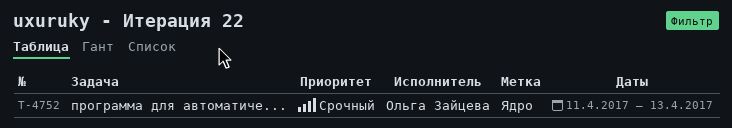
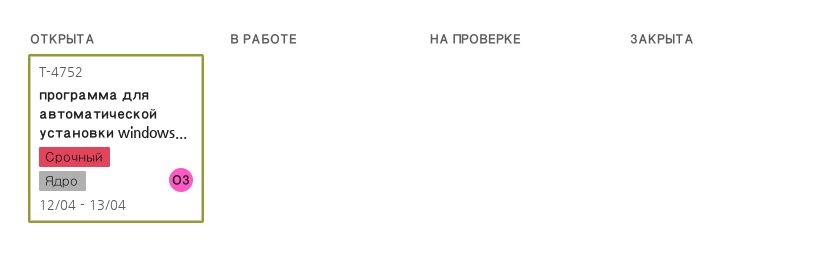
T-4752, start: Apr 11 -> Apr 12

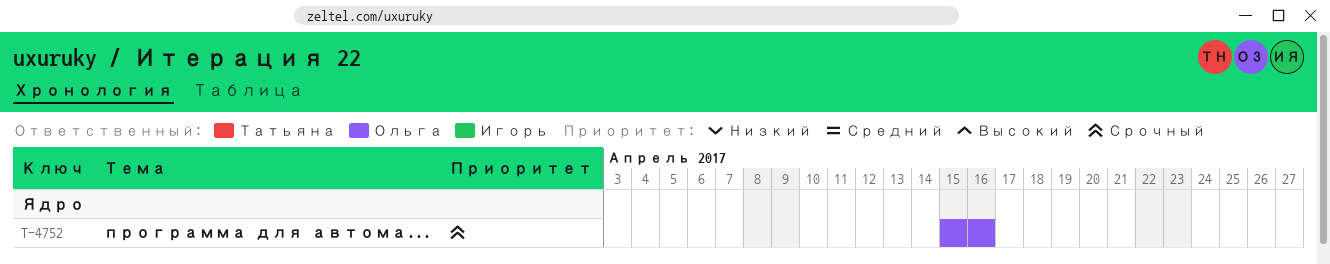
T-4752, start: Apr 12 -> Apr 15
T-4752, due: Apr 13 -> Apr 16

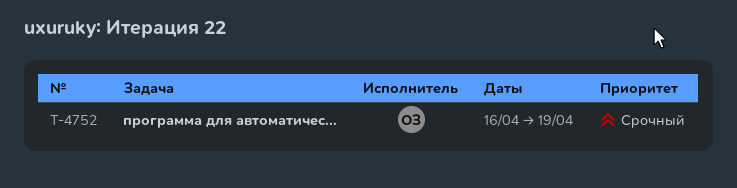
T-4752, start: Apr 15 -> Apr 16
T-4752, due: Apr 16 -> Apr 19

